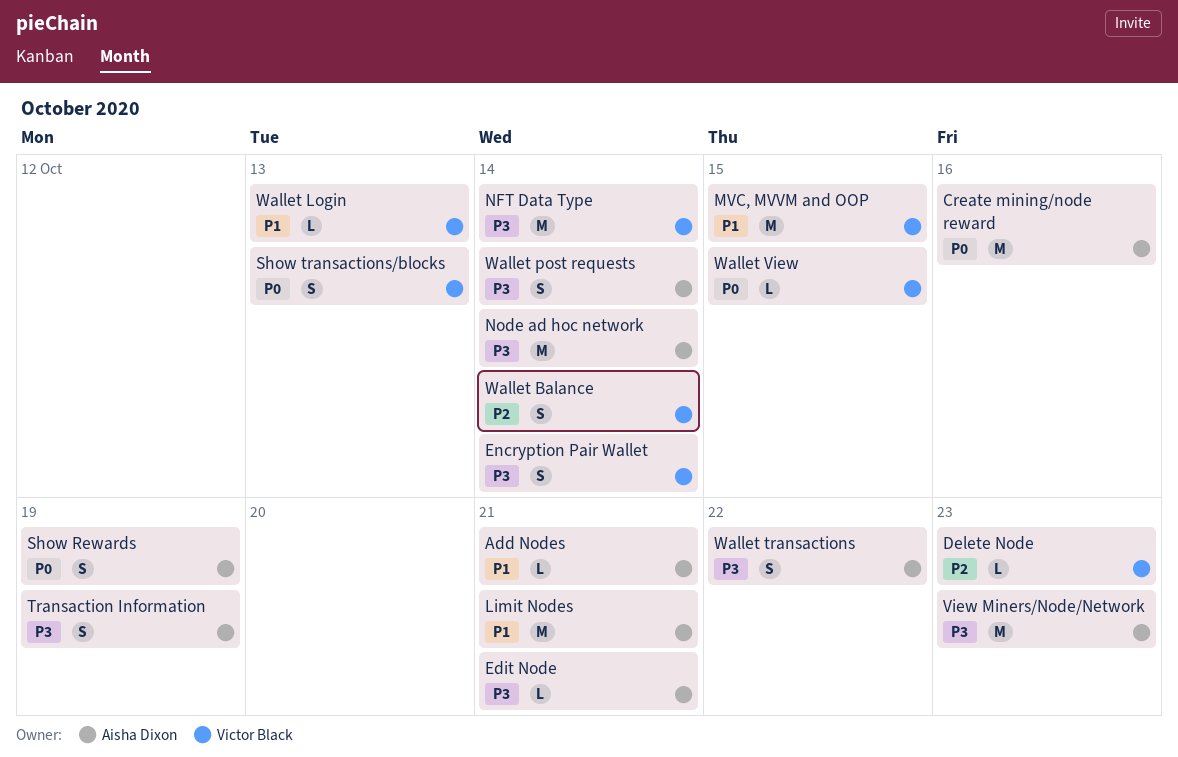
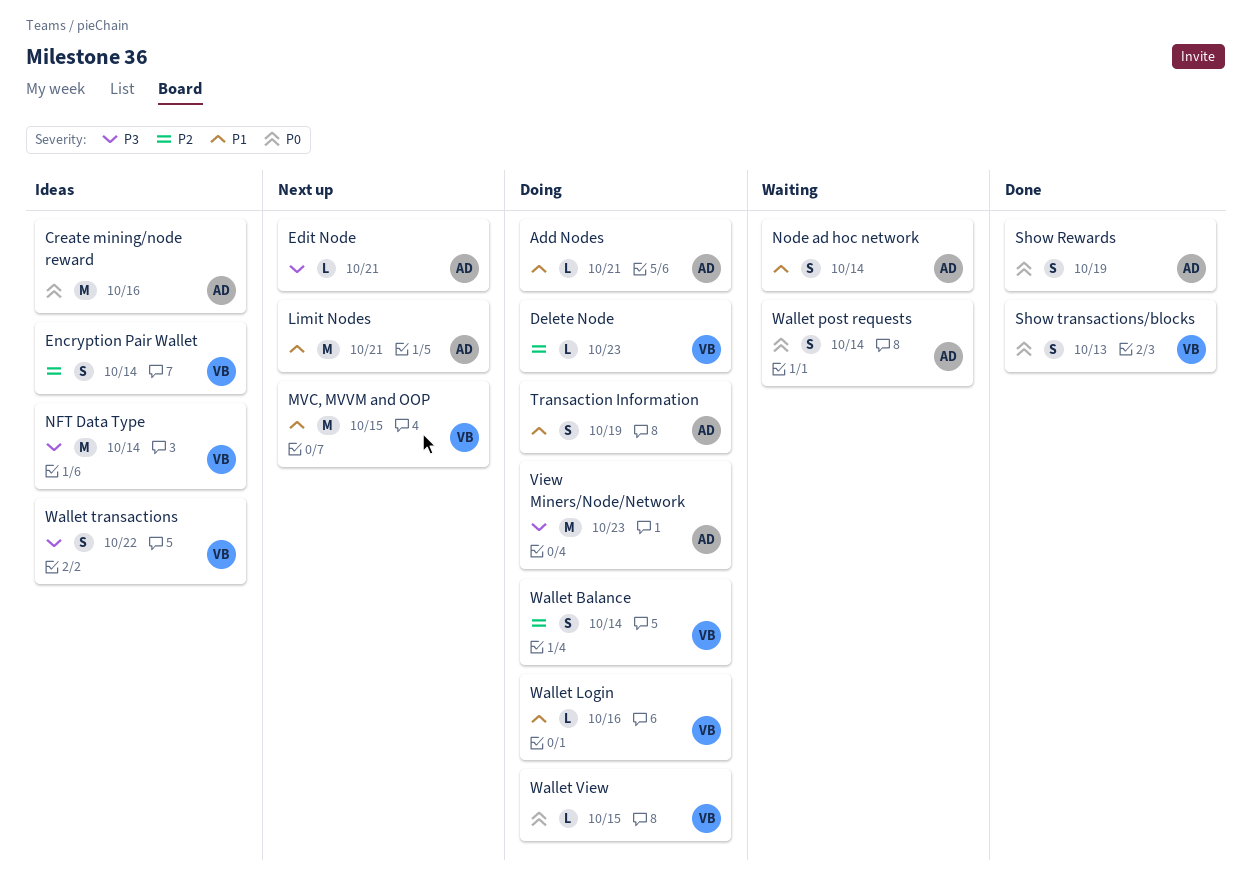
Encryption Pair Wallet, priority: P3 -> P2
Node ad hoc network, priority: P3 -> P1
Node ad hoc network, estimate: M -> S
Transaction Information, priority: P3 -> P1
Wallet Login, due: Oct 13 -> Oct 16
Wallet post requests, priority: P3 -> P0
Wallet transactions, owner: Aisha Dixon -> Victor Black

